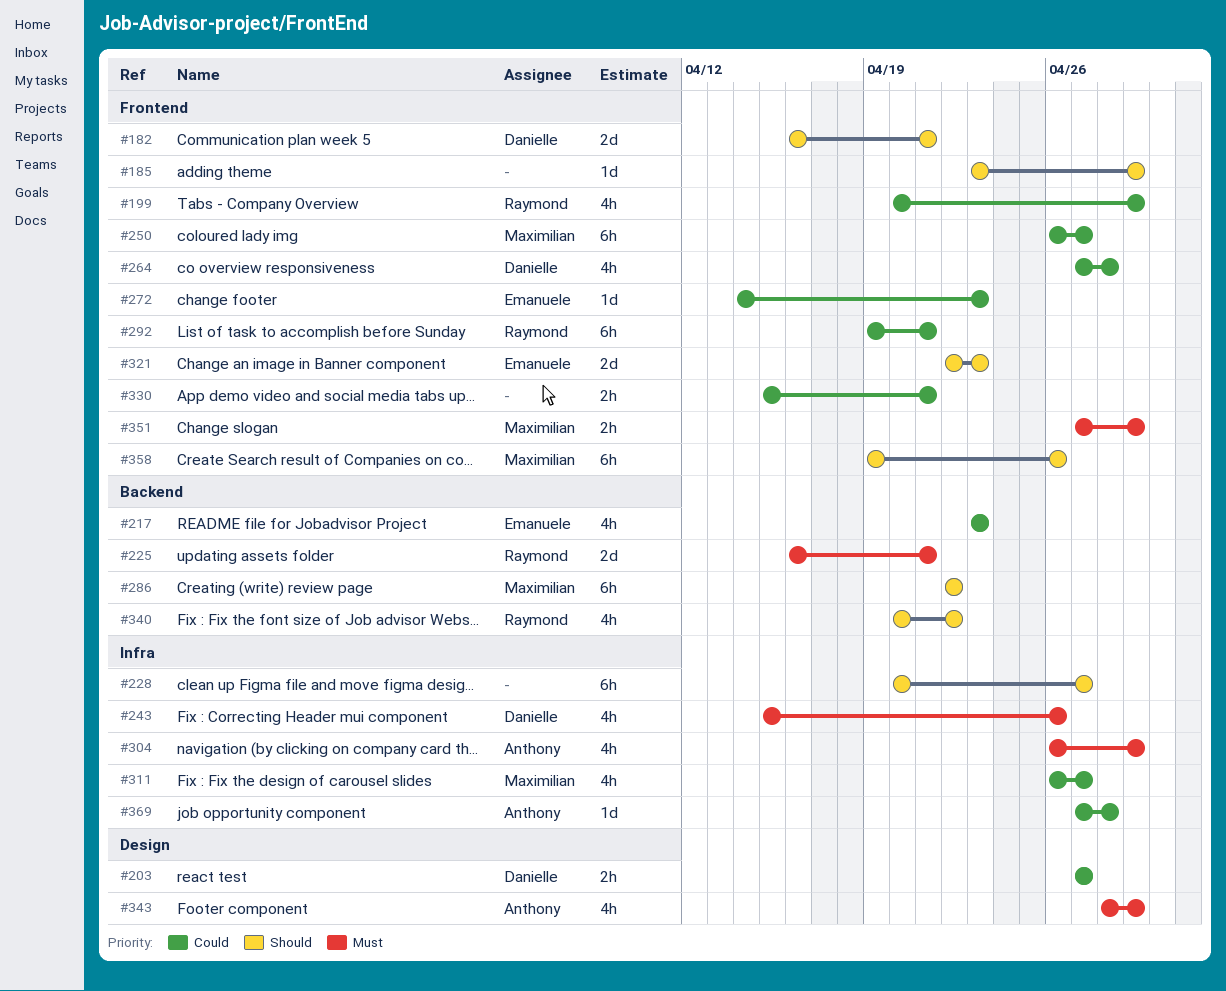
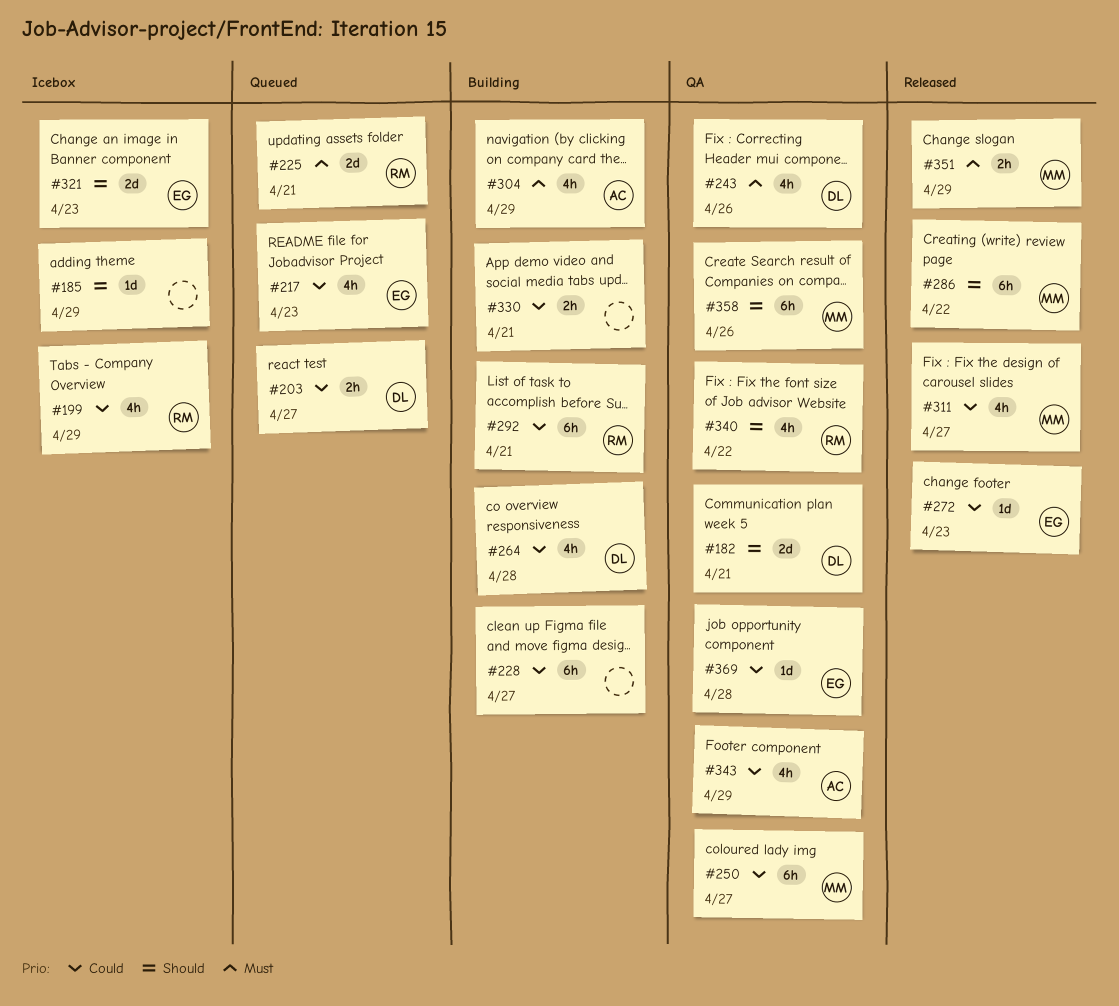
#228, priority: Should -> Could
#343, priority: Must -> Could
#369, owner: Anthony -> Emanuele

